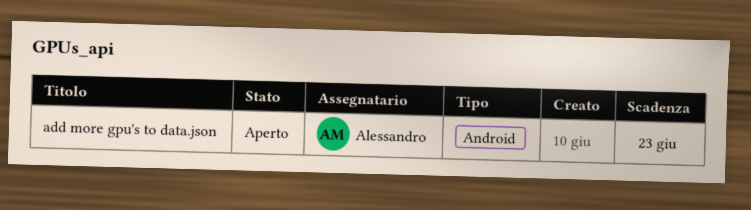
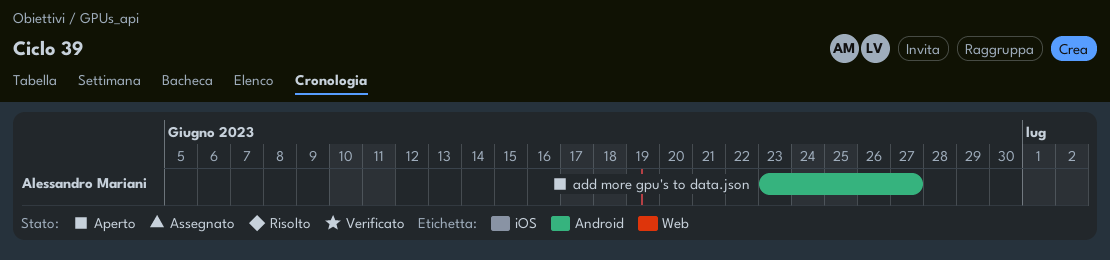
add more gpu's to data.json, due: Jun 23 -> Jun 27

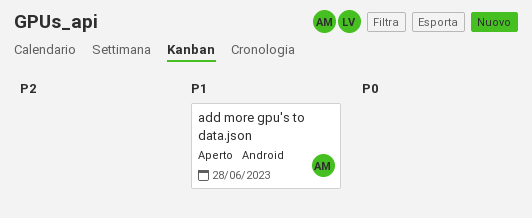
add more gpu's to data.json, due: Jun 27 -> Jun 28

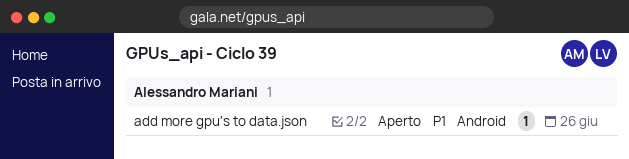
add more gpu's to data.json, due: Jun 28 -> Jun 26

